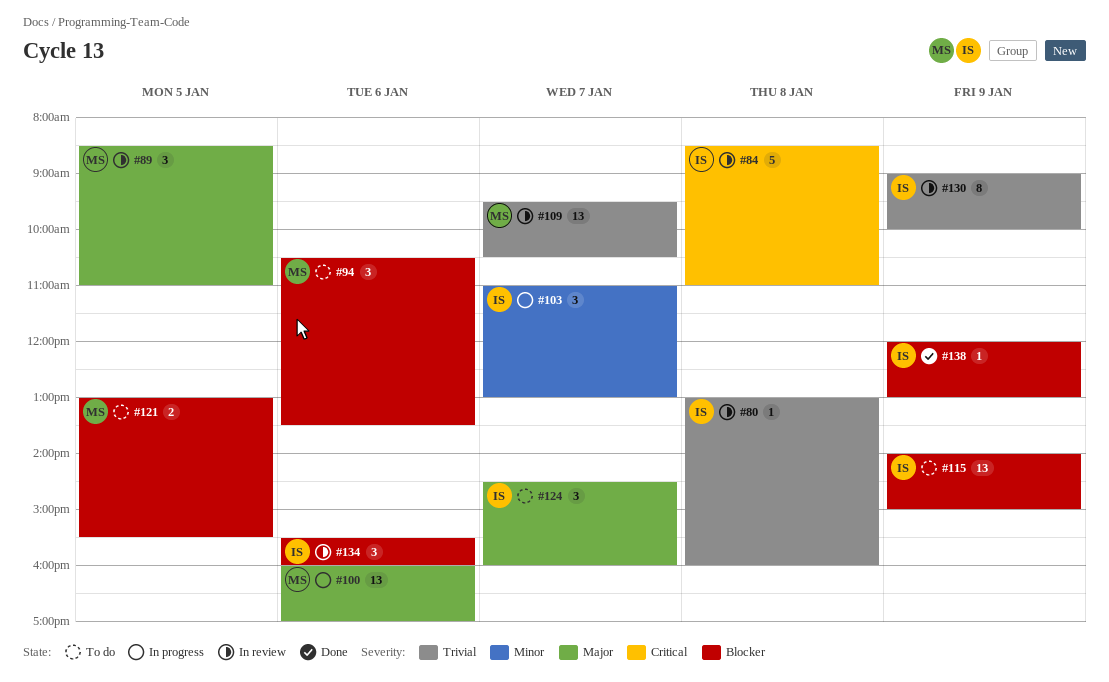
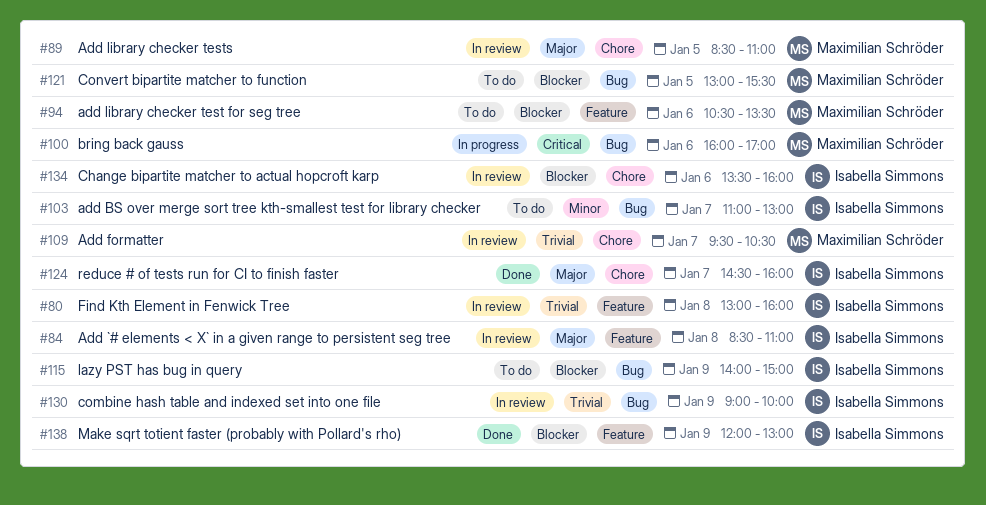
#84, priority: Critical -> Major
#100, priority: Major -> Critical
#103, status: In progress -> To do
#124, status: To do -> Done
#134, begins: 15:30 -> 13:30

